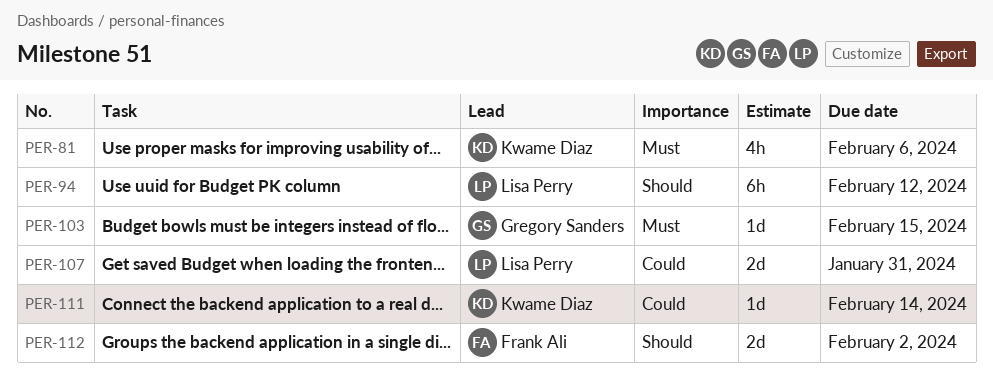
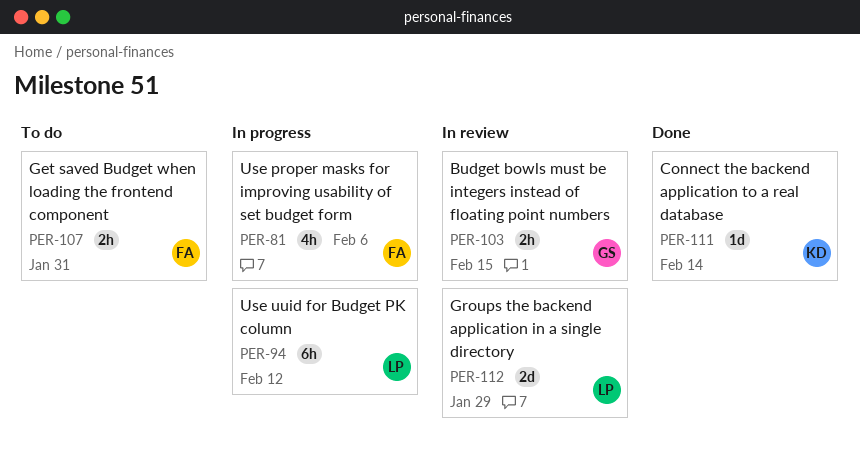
PER-81, owner: Kwame Diaz -> Frank Ali
PER-103, estimate: 1d -> 2h
PER-107, owner: Lisa Perry -> Frank Ali
PER-107, estimate: 2d -> 2h
PER-112, owner: Frank Ali -> Lisa Perry
PER-112, due: Feb 2 -> Jan 29

